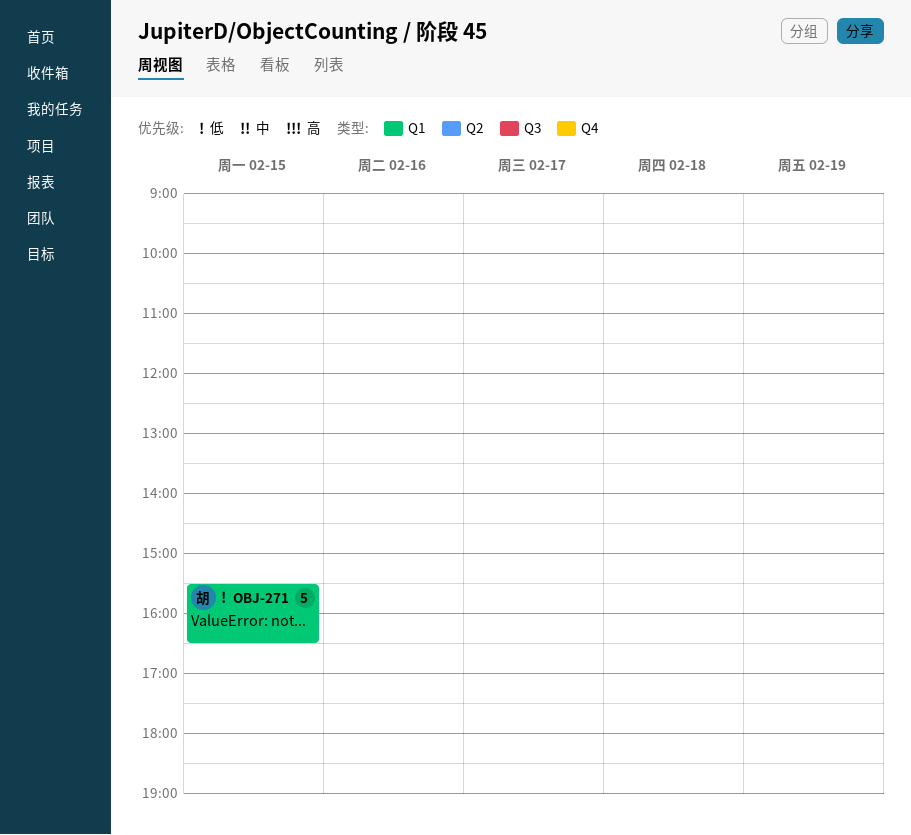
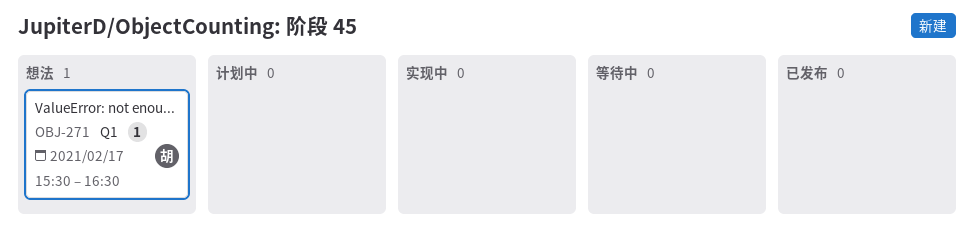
OBJ-271, estimate: 5 -> 1
OBJ-271, day: Feb 15 -> Feb 17

